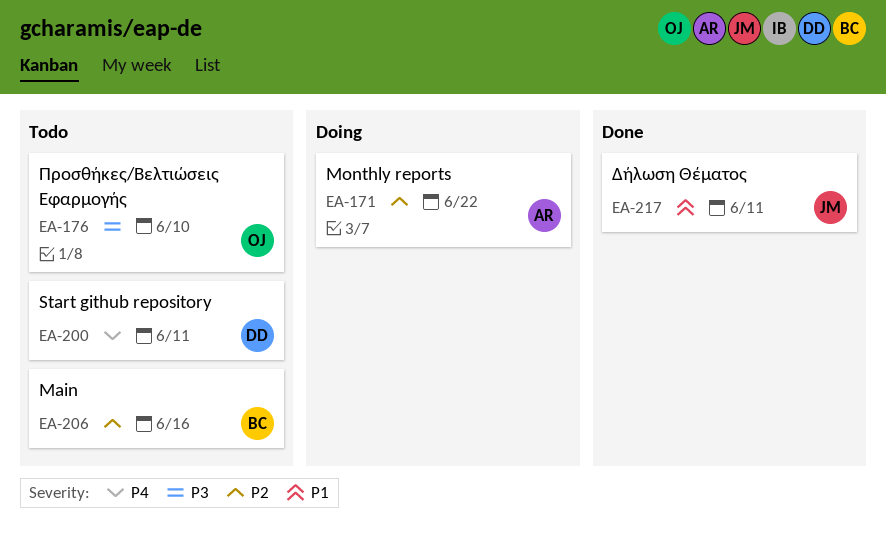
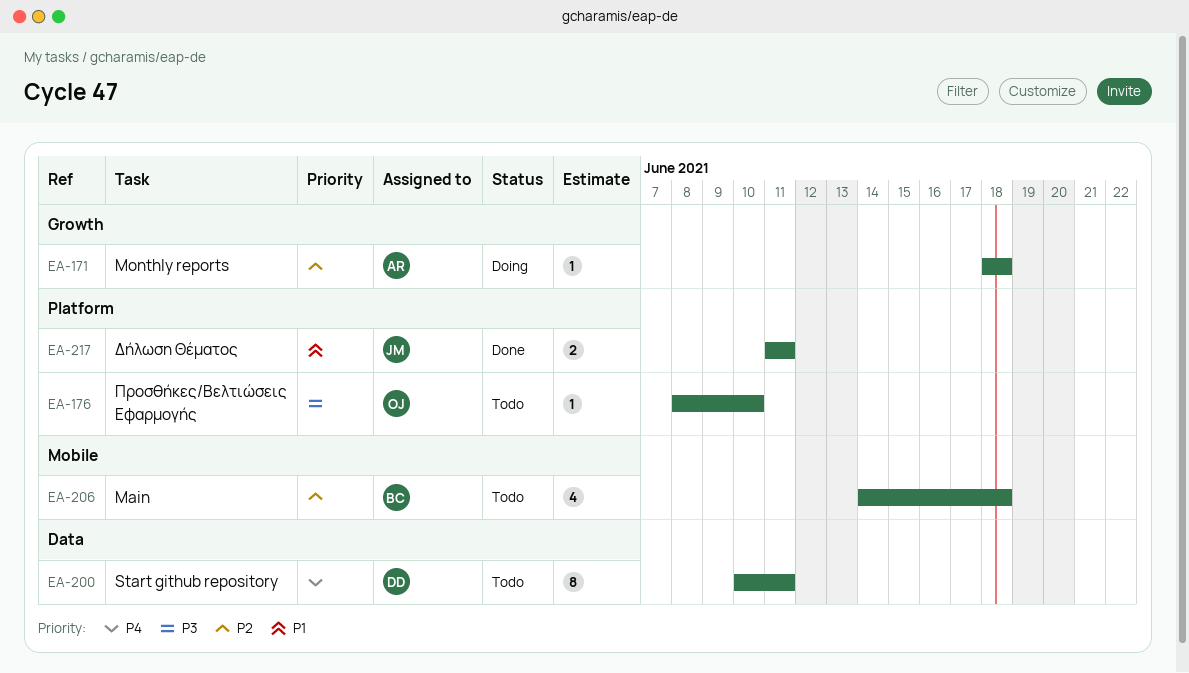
EA-171, due: Jun 22 -> Jun 18
EA-206, due: Jun 16 -> Jun 18

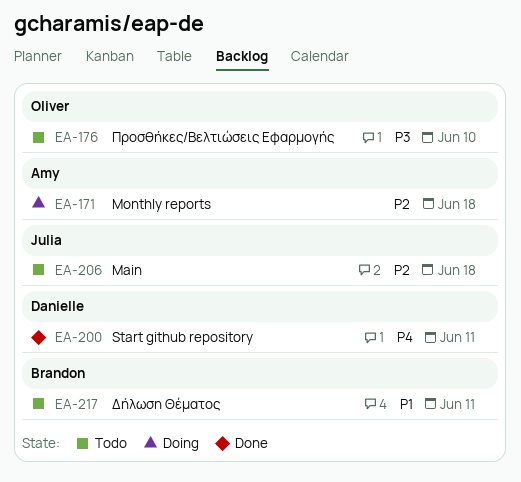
EA-200, status: Todo -> Done
EA-206, owner: Brandon -> Julia
EA-217, status: Done -> Todo
EA-217, owner: Julia -> Brandon

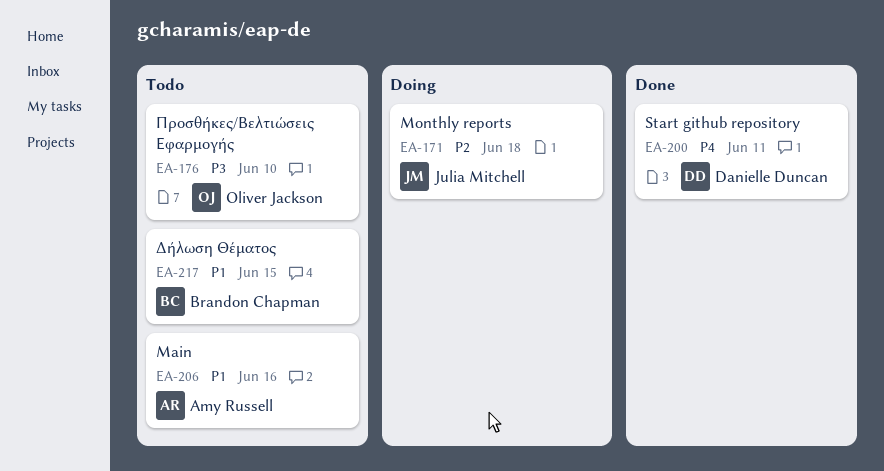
EA-171, owner: Amy Russell -> Julia Mitchell
EA-206, owner: Julia Mitchell -> Amy Russell
EA-206, priority: P2 -> P1
EA-206, due: Jun 18 -> Jun 16
EA-217, due: Jun 11 -> Jun 15

